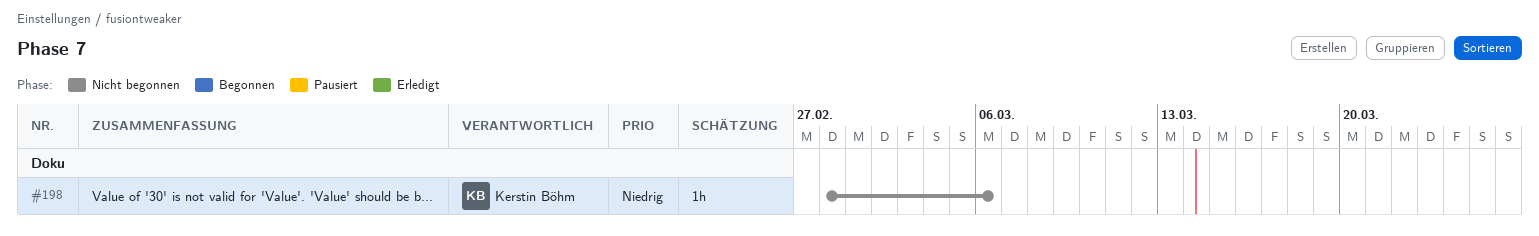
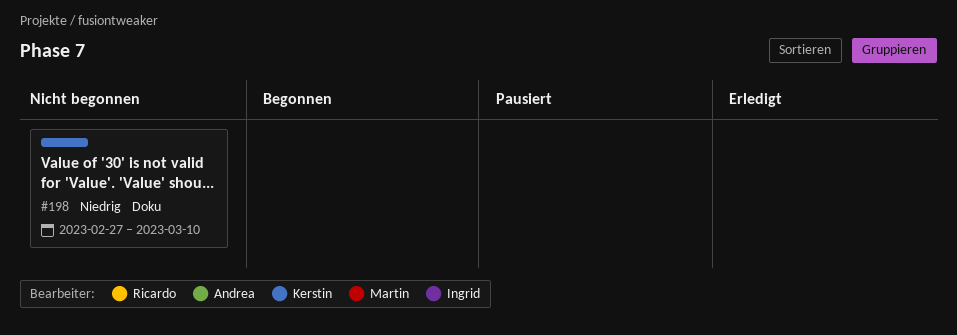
#198, start: Feb 28 -> Feb 27
#198, due: Mar 6 -> Mar 10

